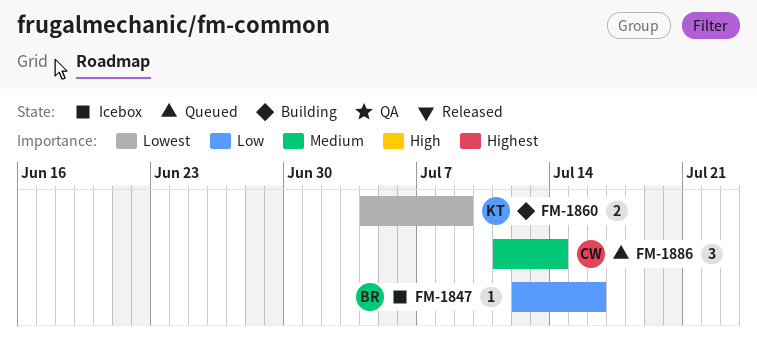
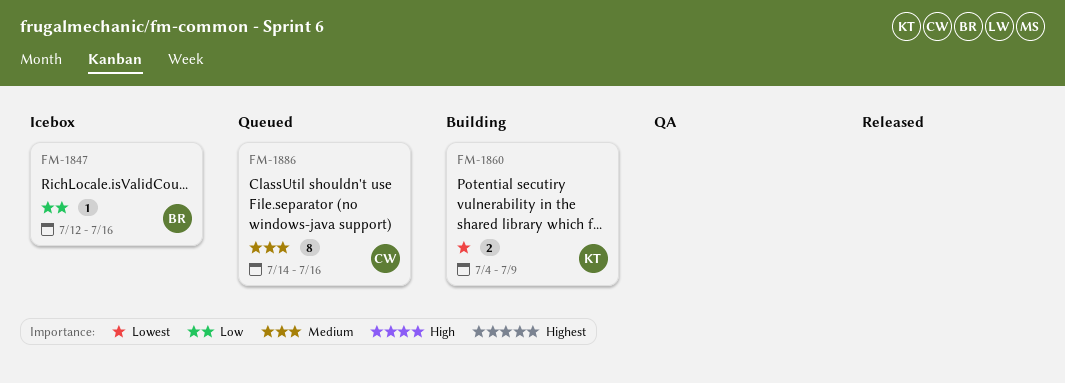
FM-1886, estimate: 3 -> 8
FM-1886, start: Jul 11 -> Jul 14
FM-1886, due: Jul 14 -> Jul 16

